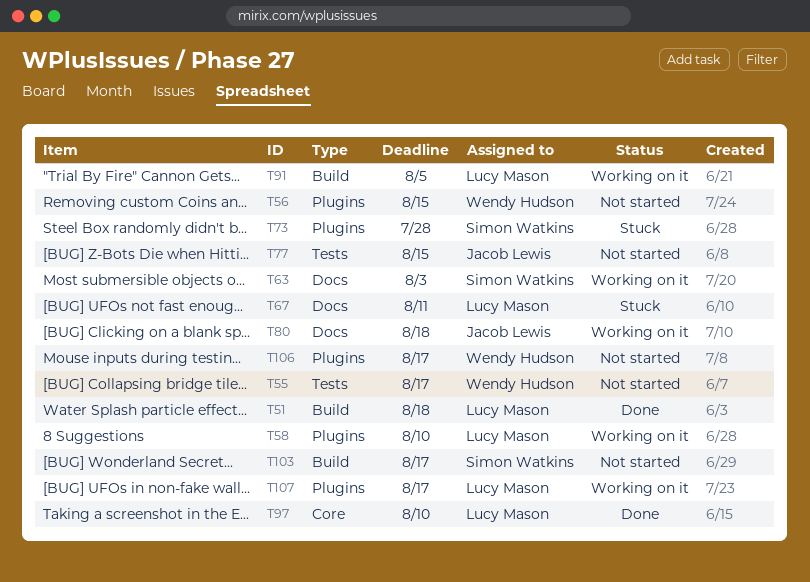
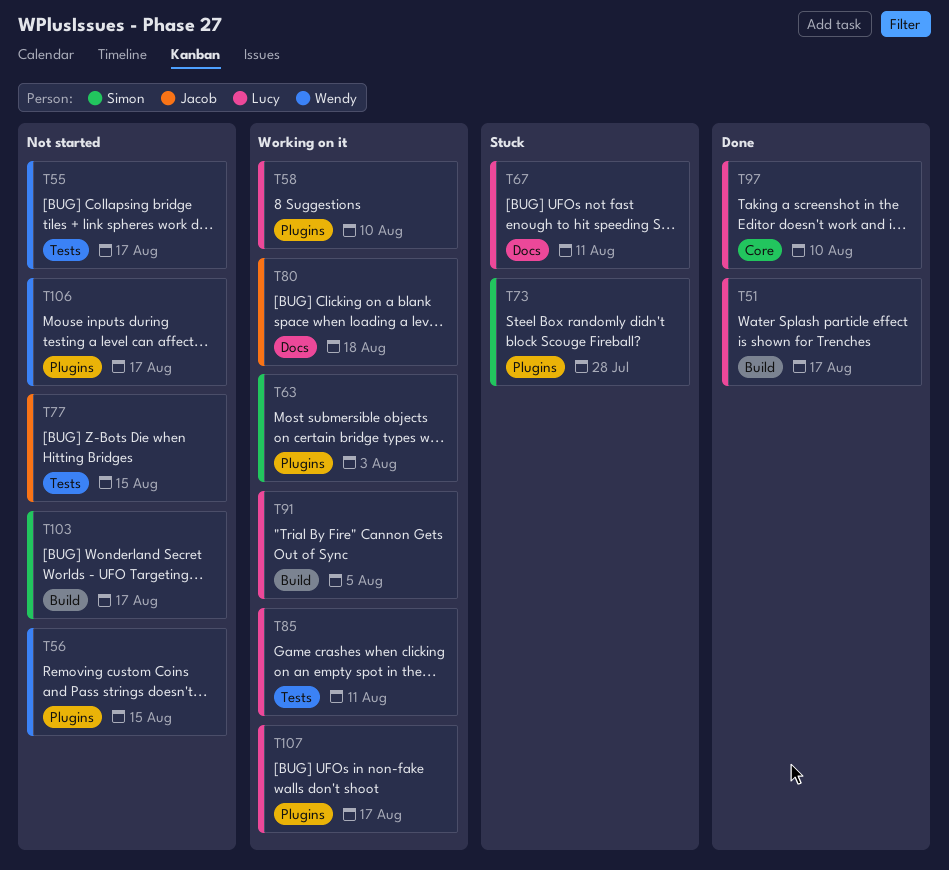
T51, due: Aug 18 -> Aug 17
T63, label: Docs -> Plugins
T85: none -> present

